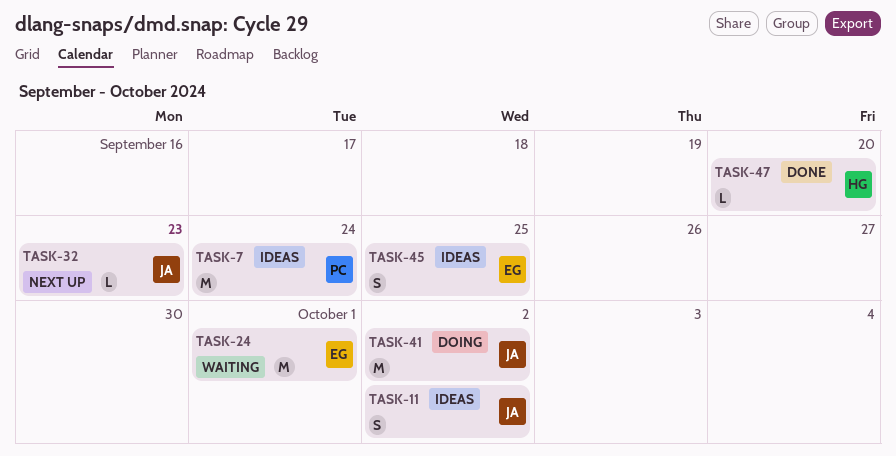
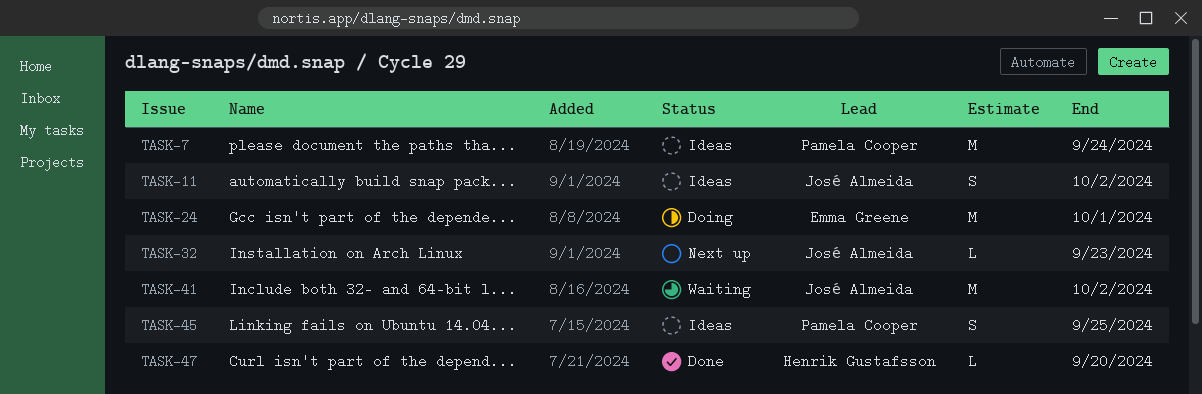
TASK-24, status: Waiting -> Doing
TASK-41, status: Doing -> Waiting
TASK-45, owner: Emma Greene -> Pamela Cooper

